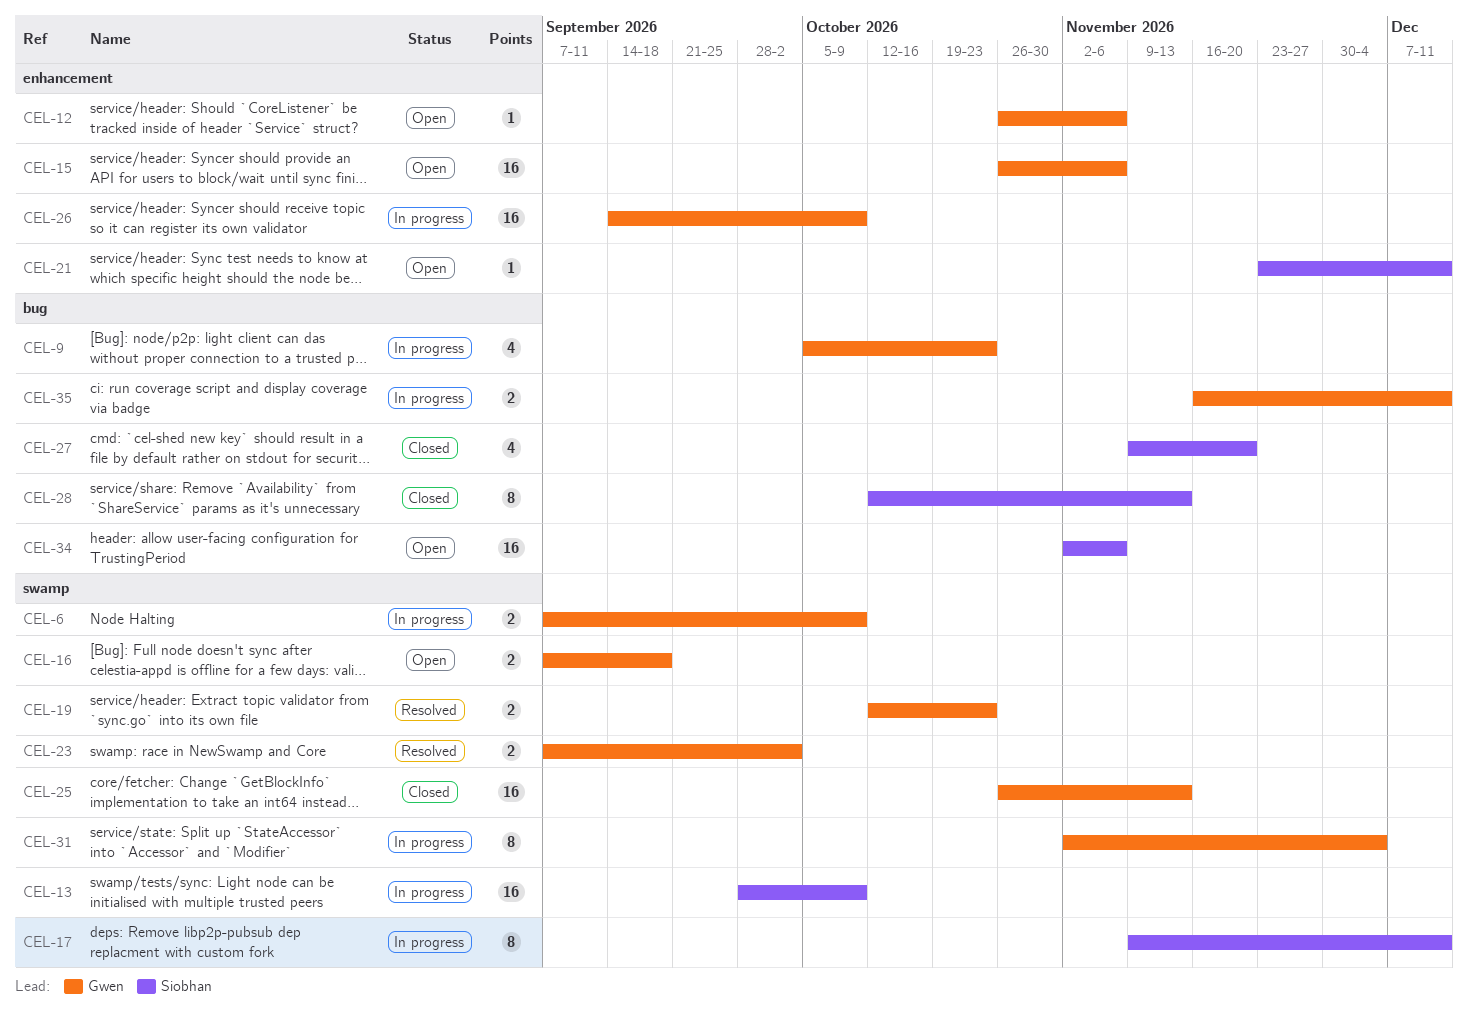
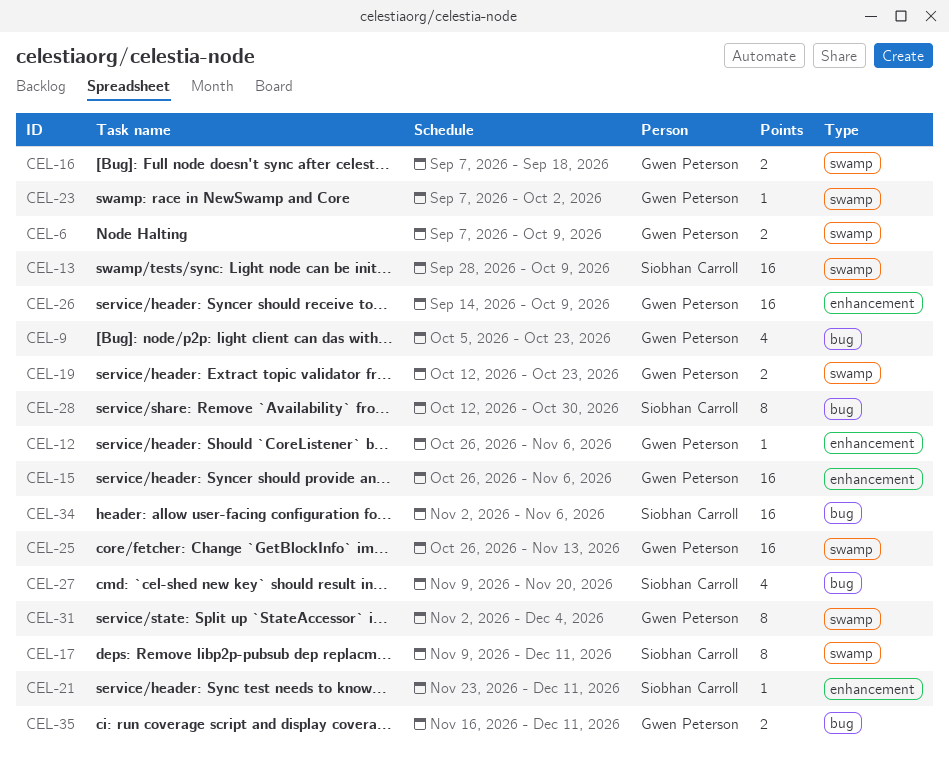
CEL-23, estimate: 2 -> 1
CEL-28, due: Nov 13 -> Oct 30

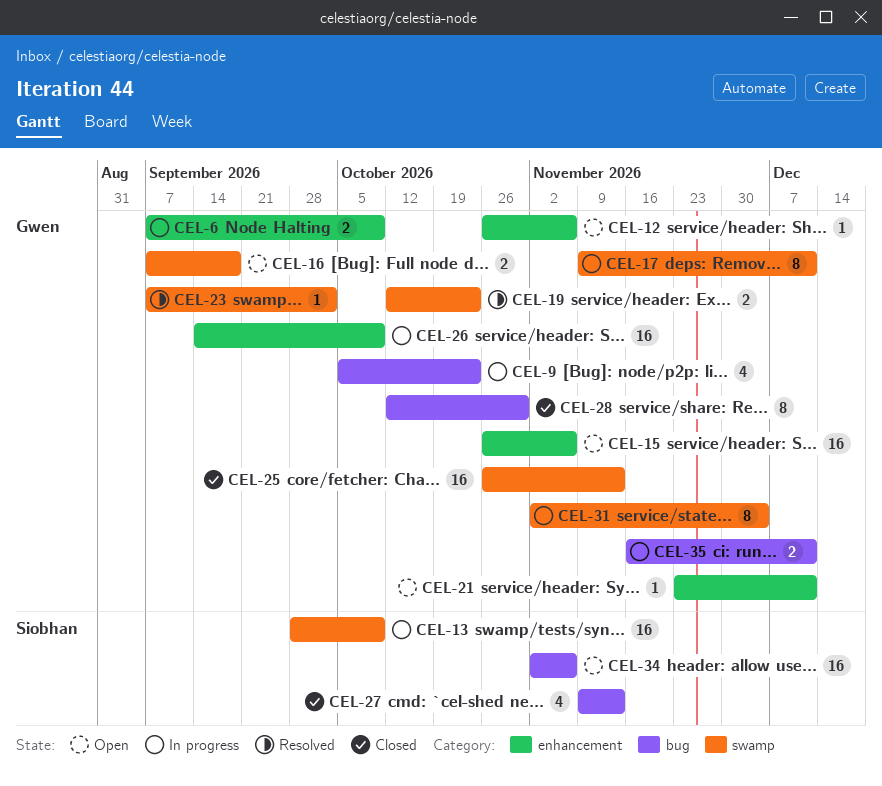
CEL-6, label: swamp -> enhancement
CEL-17, owner: Siobhan Carroll -> Gwen Peterson
CEL-21, owner: Siobhan Carroll -> Gwen Peterson
CEL-27, due: Nov 20 -> Nov 13
CEL-28, owner: Siobhan Carroll -> Gwen Peterson

